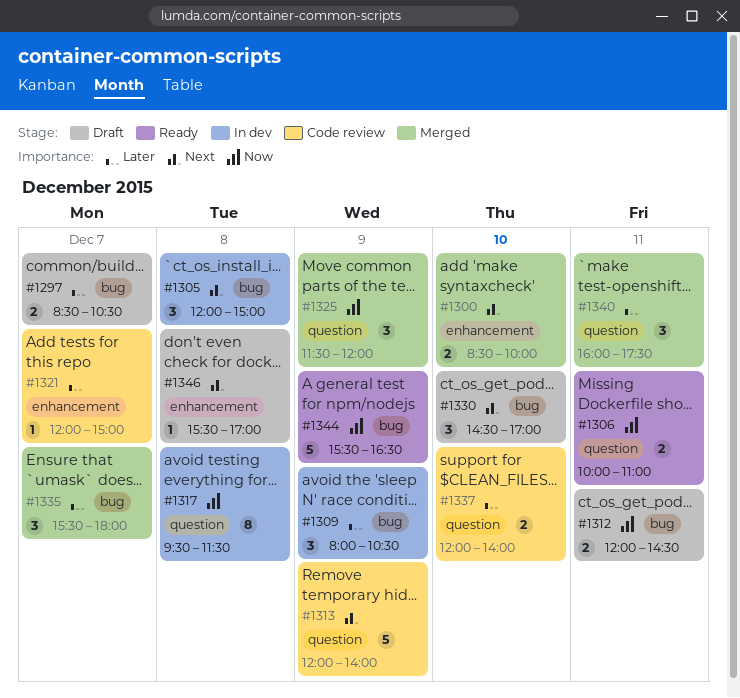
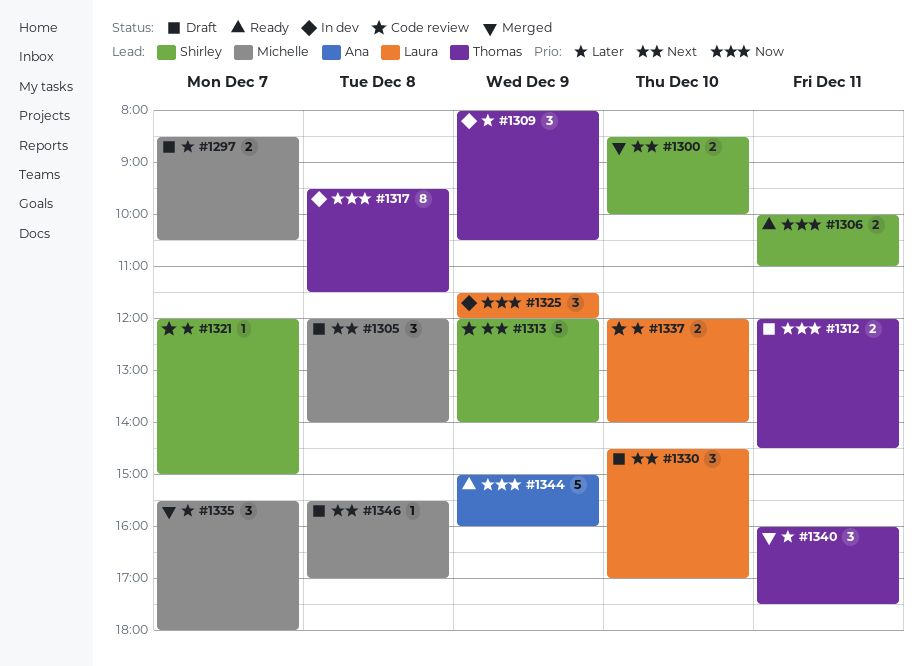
#1305, status: In dev -> Draft
#1305, ends: 15:00 -> 14:00
#1325, status: Merged -> In dev
#1344, begins: 15:30 -> 15:00
#1344, ends: 16:30 -> 16:00

